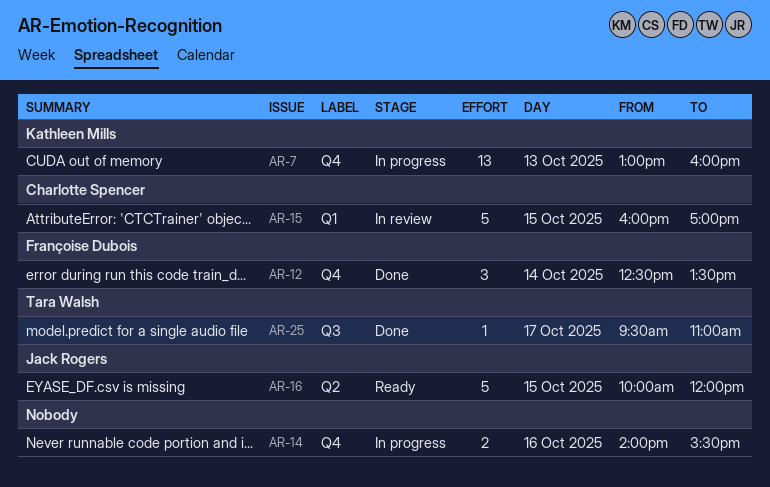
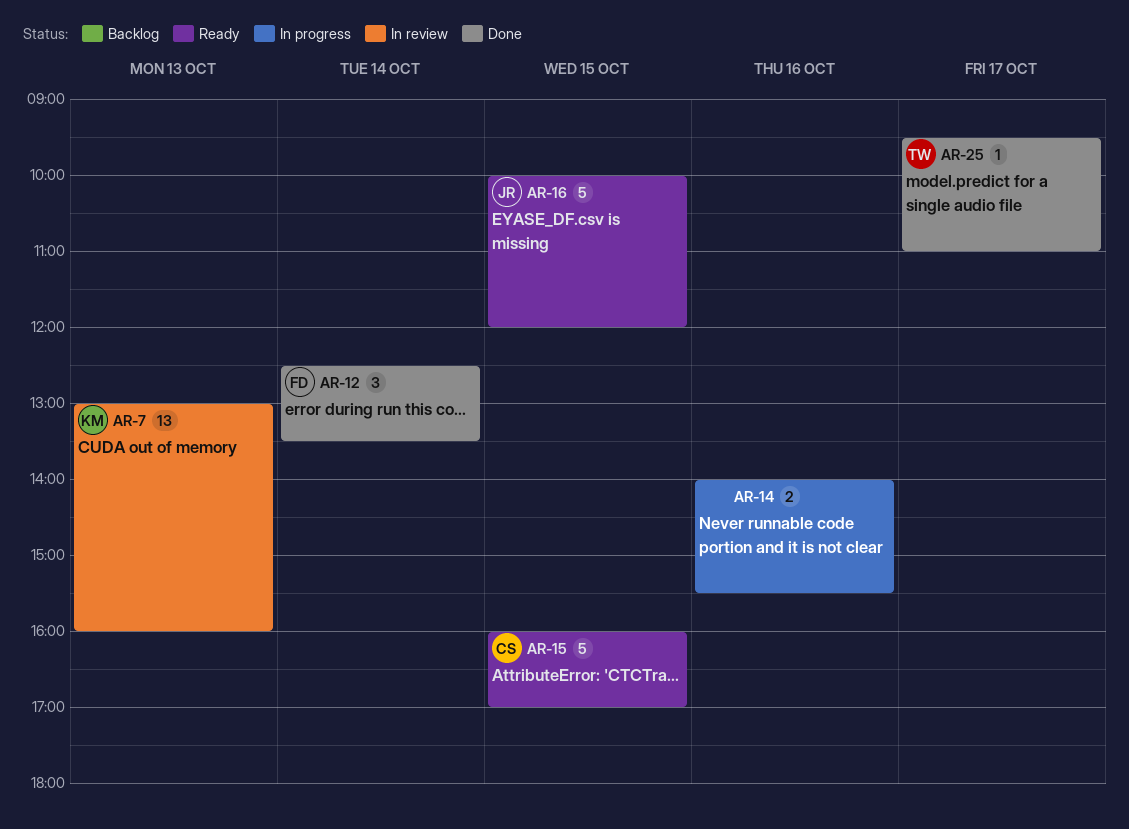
AR-7, status: In progress -> In review
AR-15, status: In review -> Ready

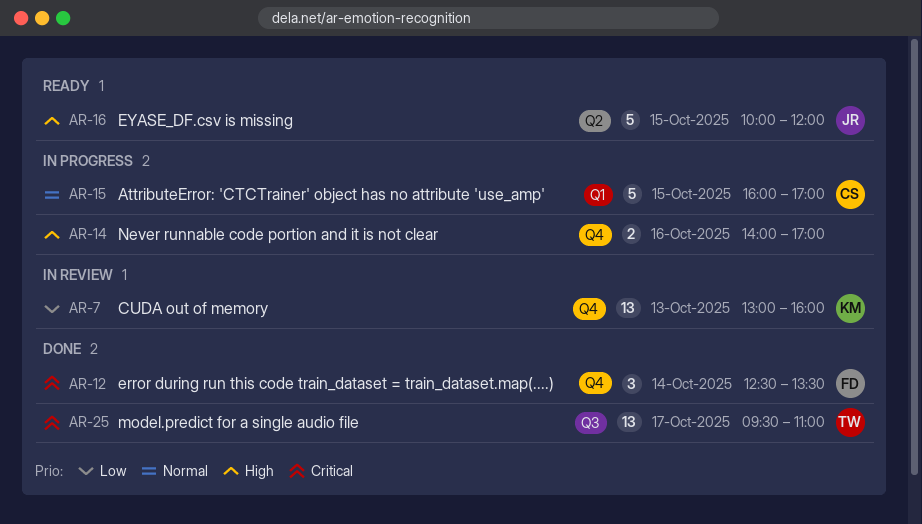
AR-14, ends: 15:30 -> 17:00
AR-15, status: Ready -> In progress
AR-25, estimate: 1 -> 13

